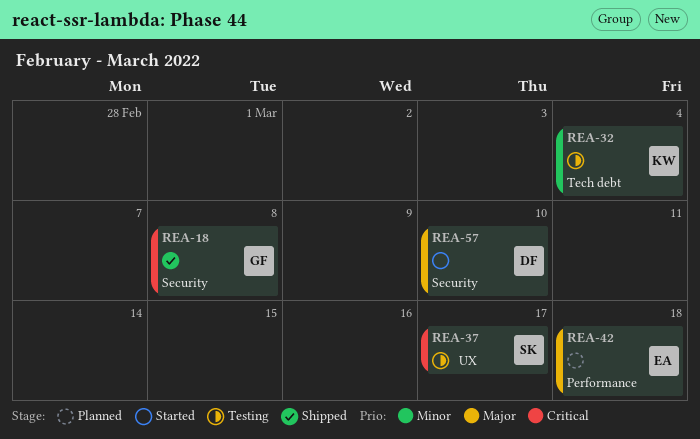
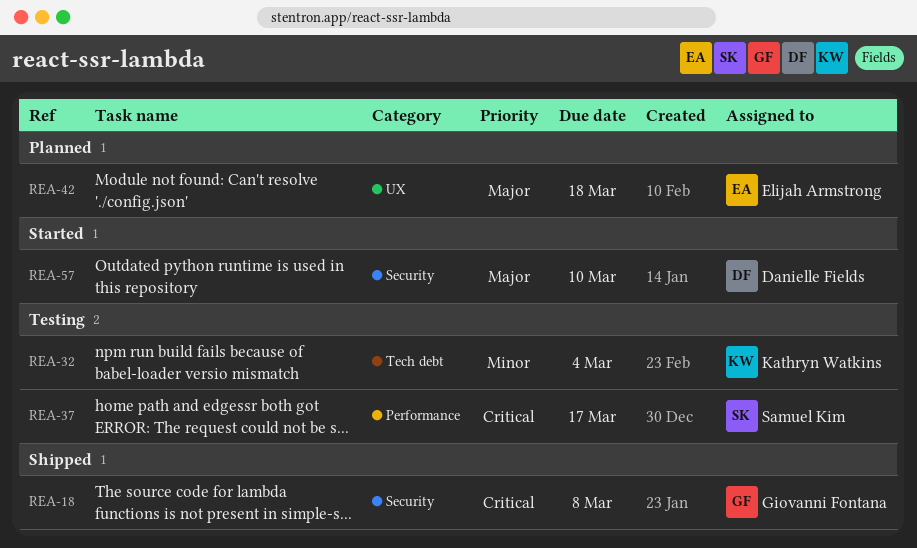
REA-37, label: UX -> Performance
REA-42, label: Performance -> UX

